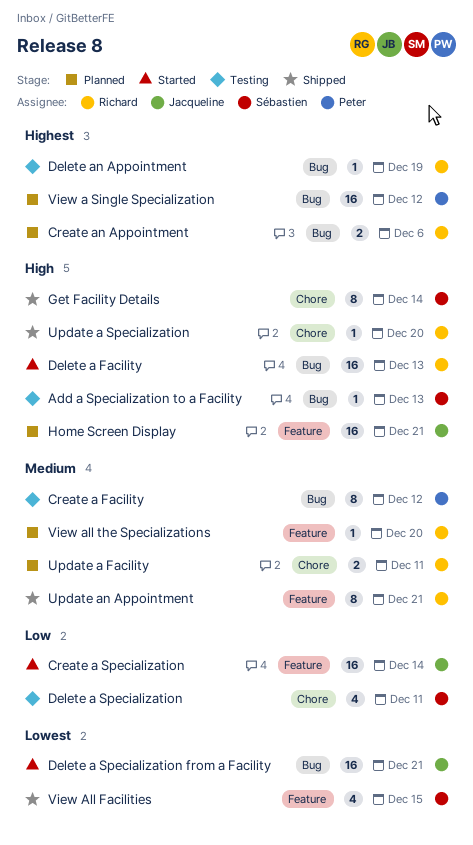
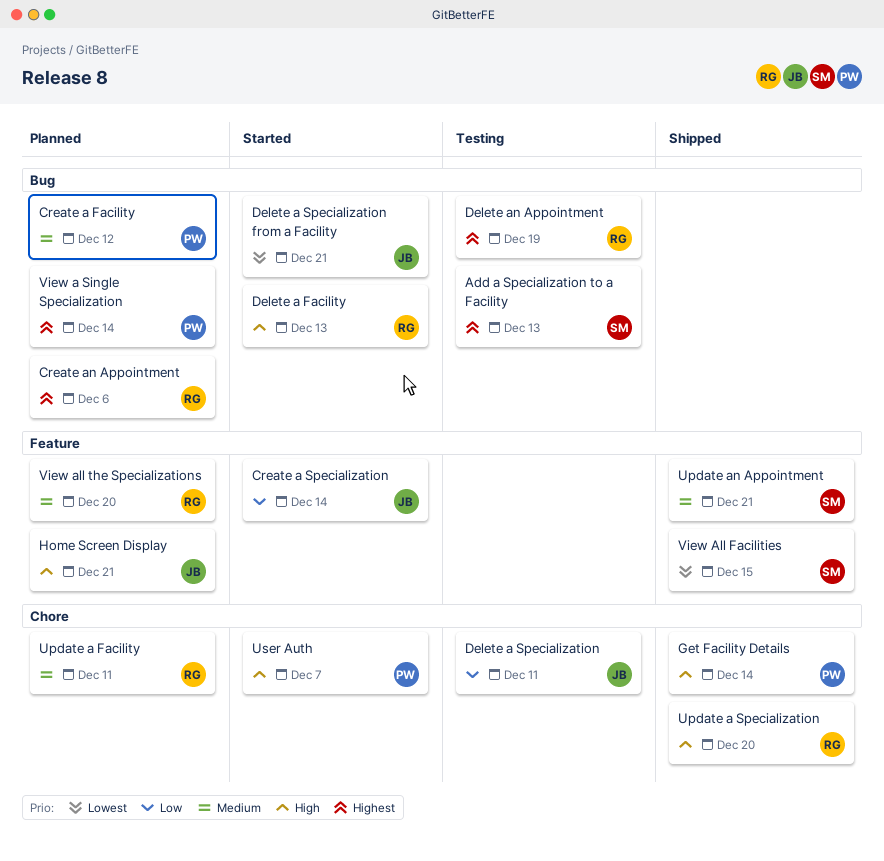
Add a Specialization to a Facility, priority: High -> Highest
Create a Facility, status: Testing -> Planned
Delete a Specialization, owner: Sébastien -> Jacqueline
Get Facility Details, owner: Sébastien -> Peter
Update an Appointment, owner: Richard -> Sébastien
User Auth: none -> present
View a Single Specialization, due: Dec 12 -> Dec 14

